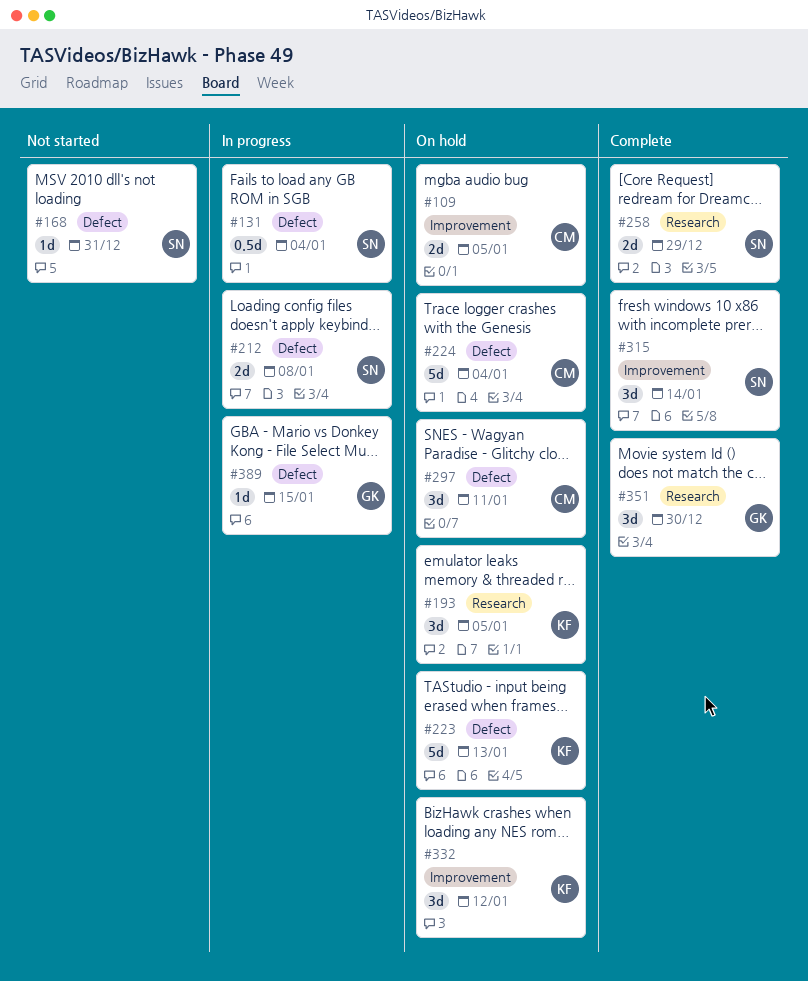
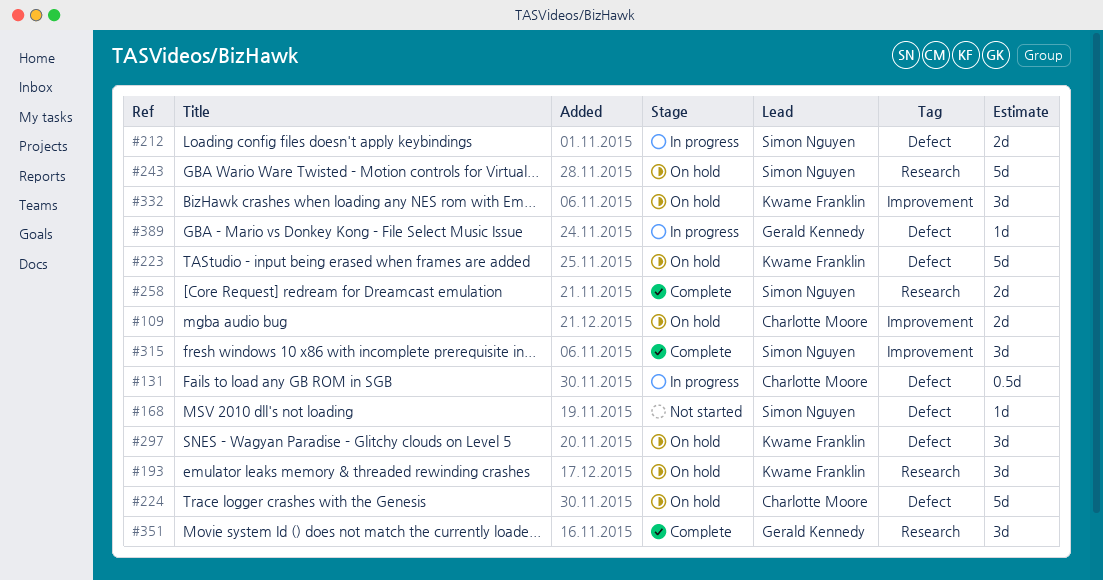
#131, owner: Simon Nguyen -> Charlotte Moore
#243: none -> present
#297, owner: Charlotte Moore -> Kwame Franklin

